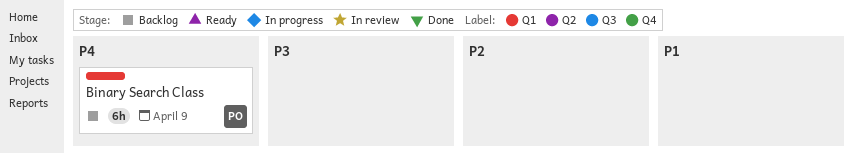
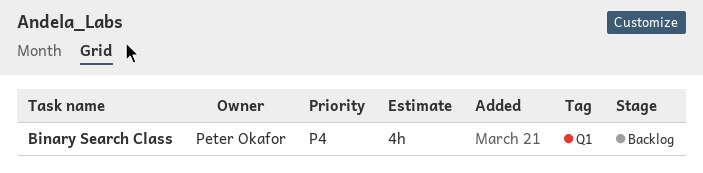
Binary Search Class, estimate: 6h -> 4h

